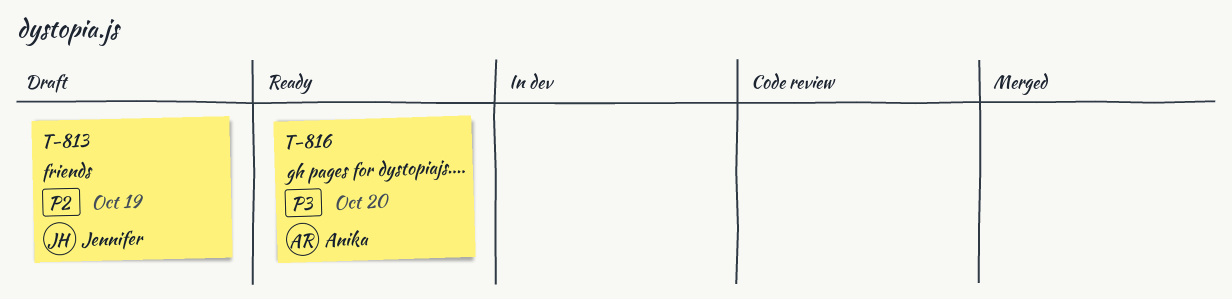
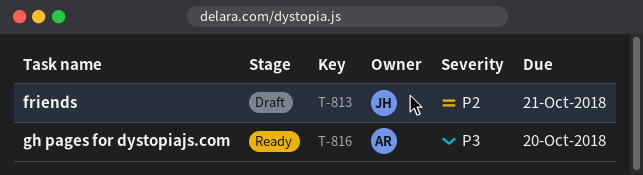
T-813, due: Oct 19 -> Oct 21

